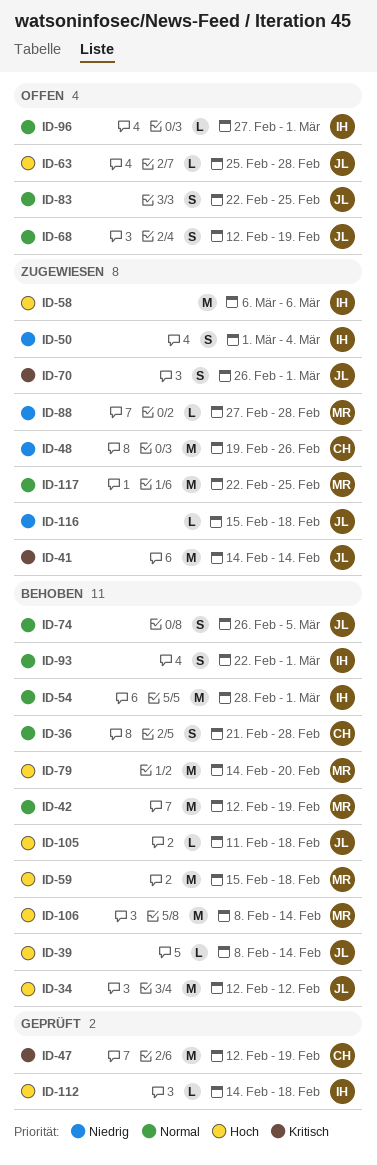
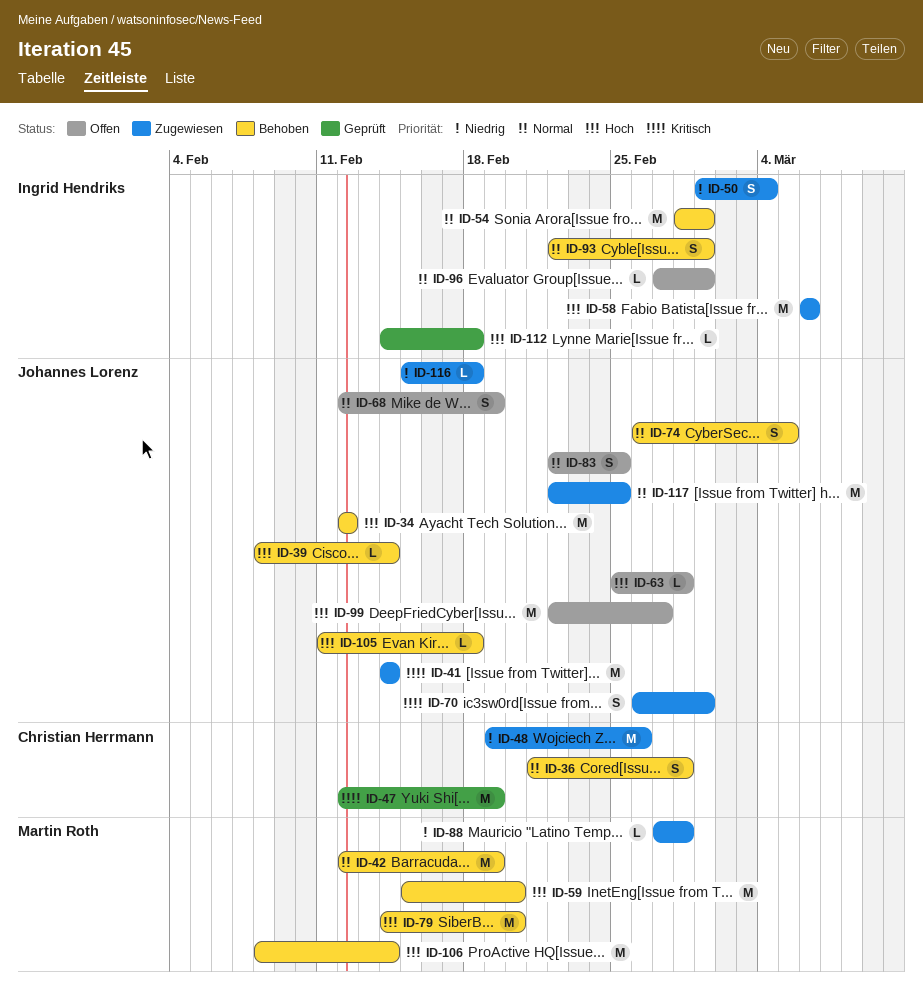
ID-59, due: Feb 18 -> Feb 20
ID-99: none -> present
ID-117, owner: Martin Roth -> Johannes Lorenz

